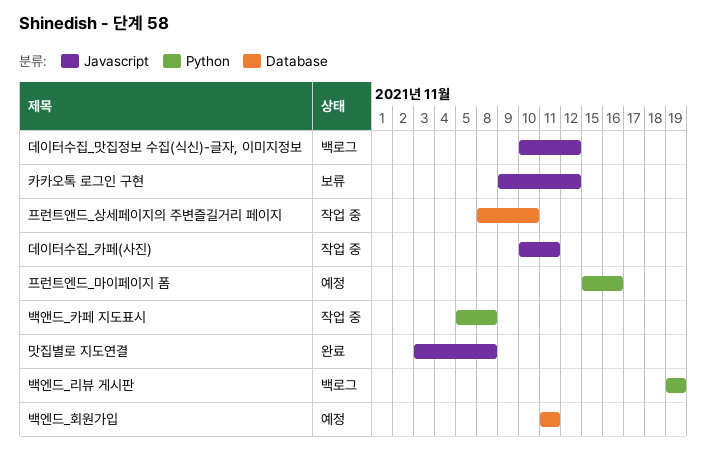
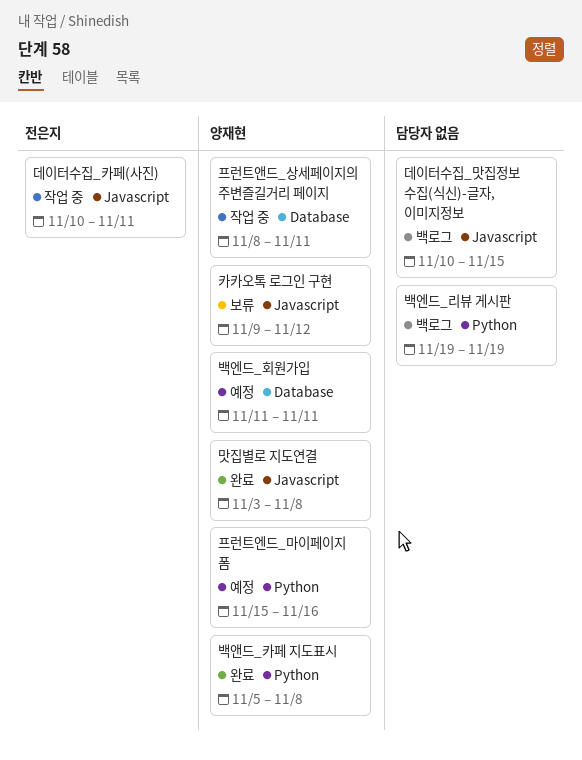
데이터수집_맛집정보 수집(식신)-글자, 이미지정보, due: Nov 12 -> Nov 15
백앤드_카페 지도표시, status: 작업 중 -> 완료
프런트앤드_상세페이지의 주변즐길거리 페이지, due: Nov 10 -> Nov 11

